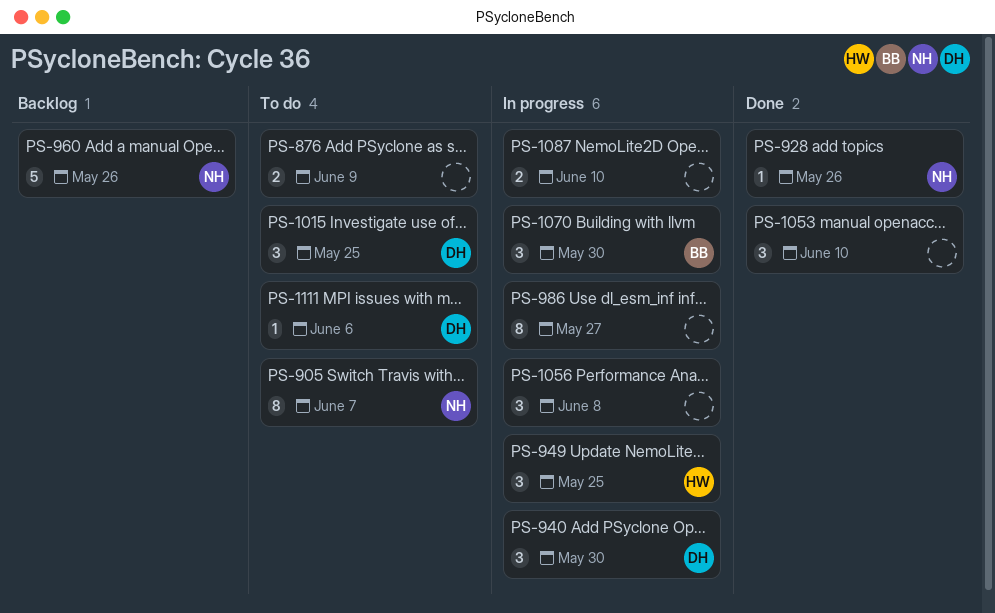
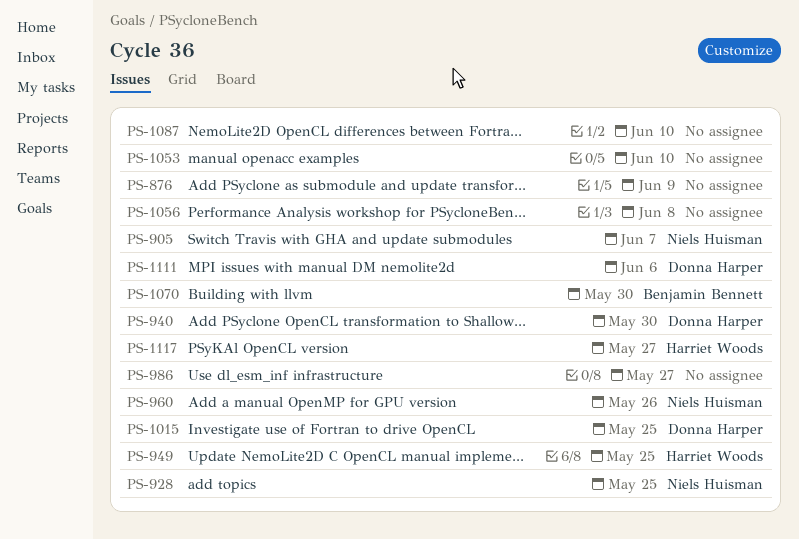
PS-928, due: May 26 -> May 25
PS-1117: none -> present

